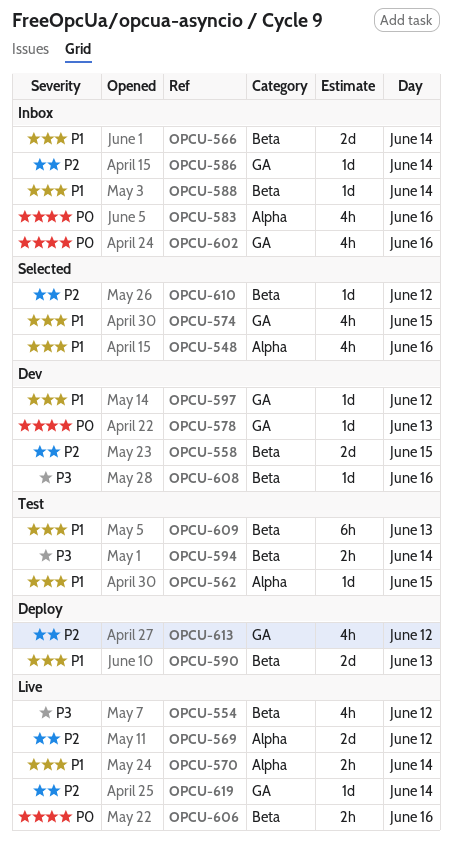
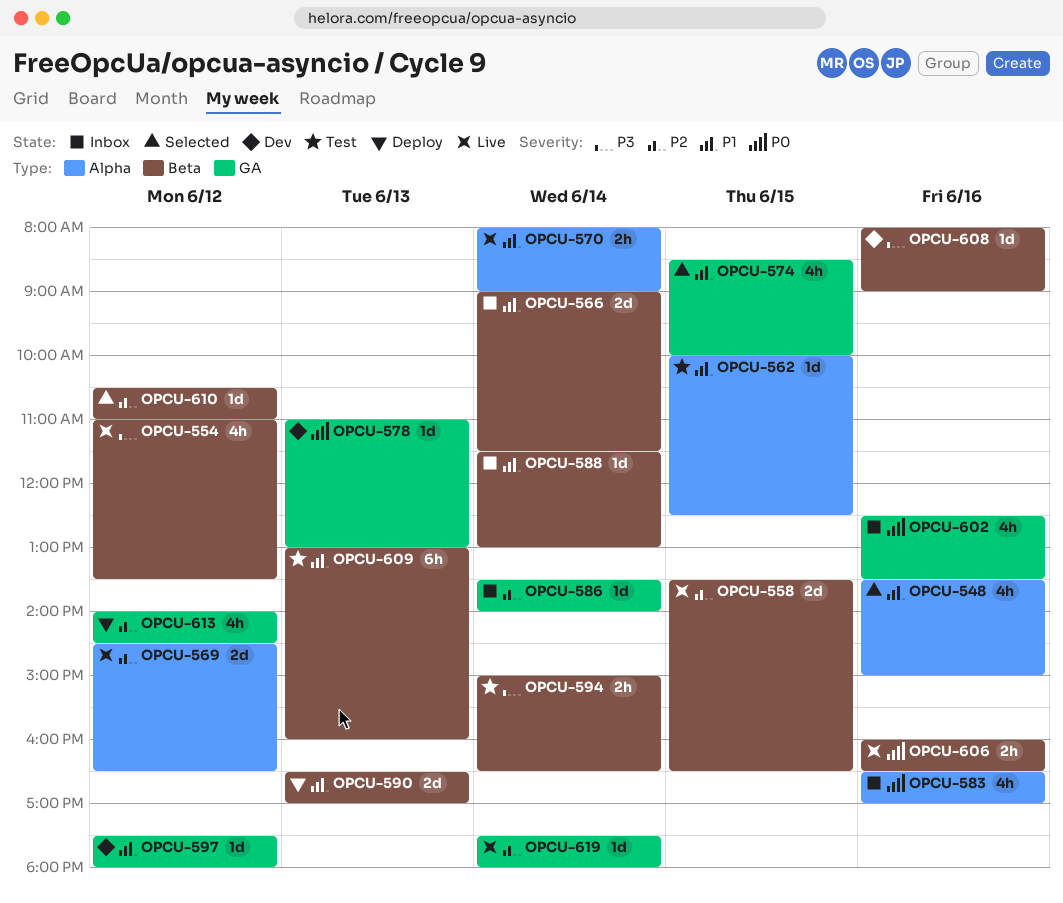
OPCU-558, status: Dev -> Live

